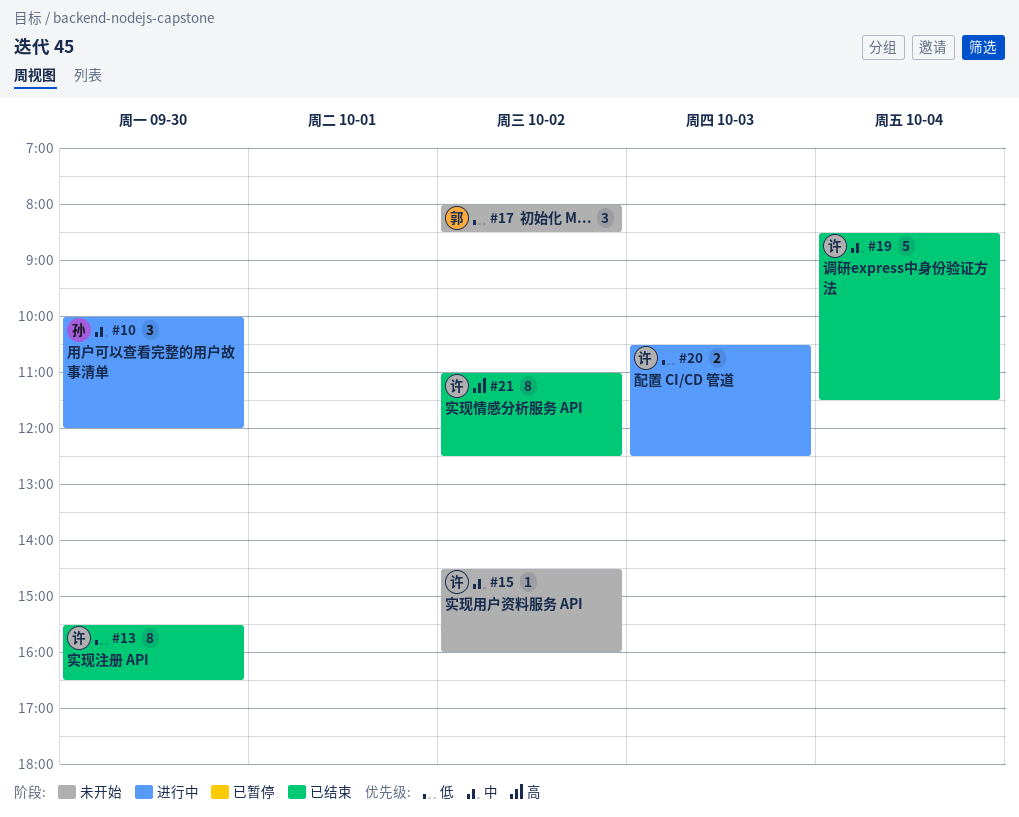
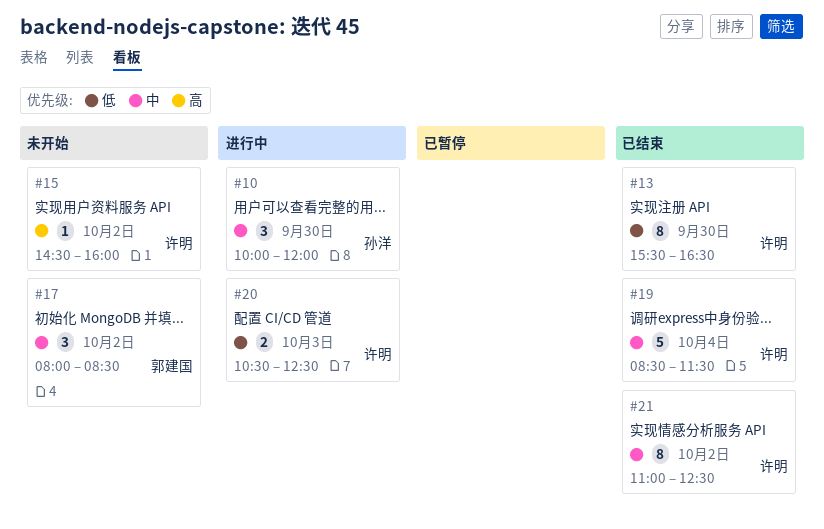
#15, priority: 中 -> 高
#17, priority: 低 -> 中
#21, priority: 高 -> 中

